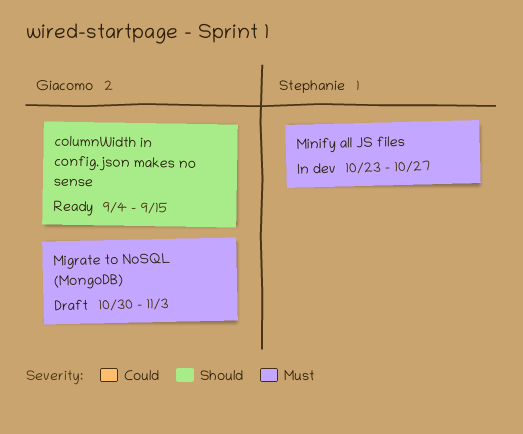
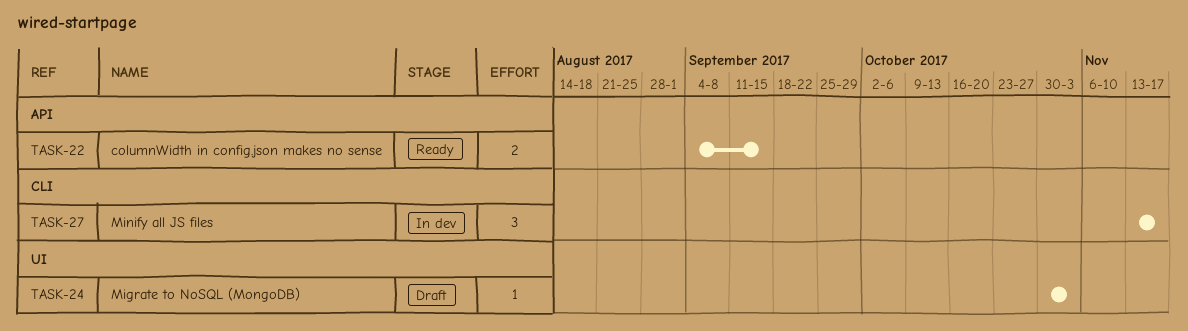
Minify all JS files, start: Oct 23 -> Nov 13
Minify all JS files, due: Oct 27 -> Nov 17

